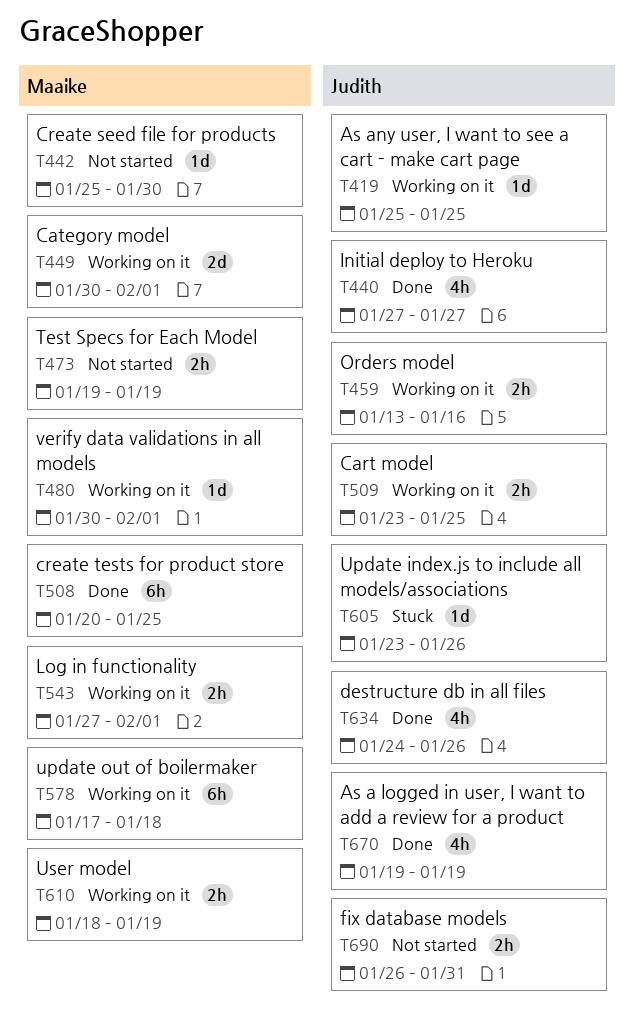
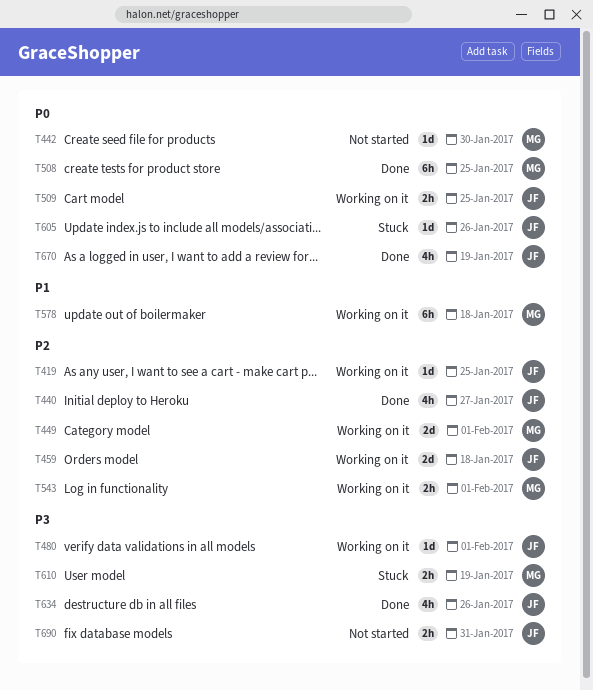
T459, estimate: 2h -> 2d
T459, due: Jan 16 -> Jan 18
T473: present -> none
T480, owner: Maaike -> Judith
T610, status: Working on it -> Stuck

